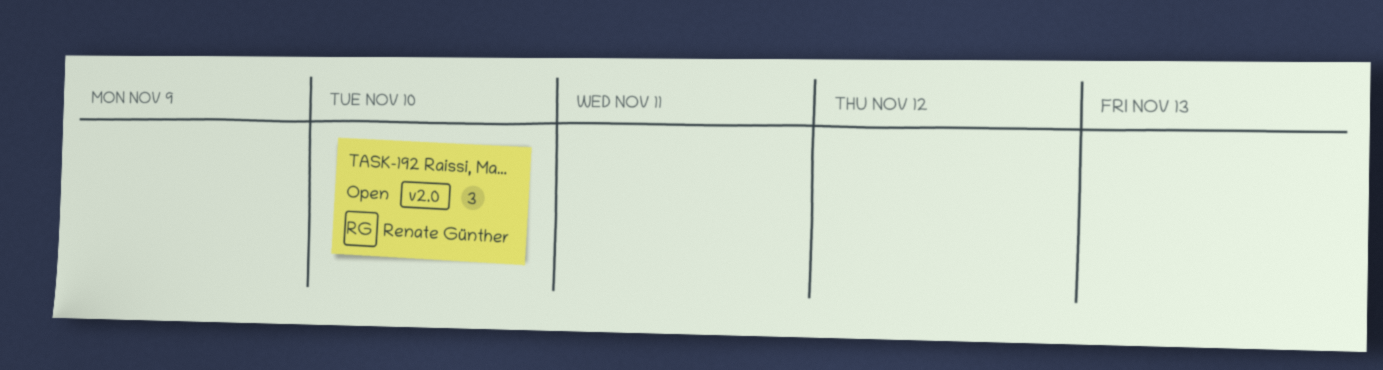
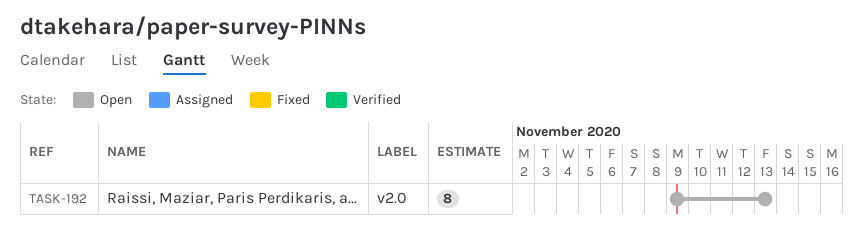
TASK-192, estimate: 3 -> 8
TASK-192, due: Nov 10 -> Nov 13

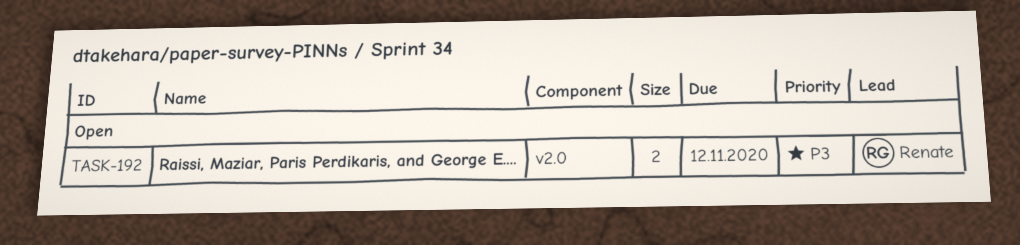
TASK-192, estimate: 8 -> 2
TASK-192, due: Nov 13 -> Nov 12

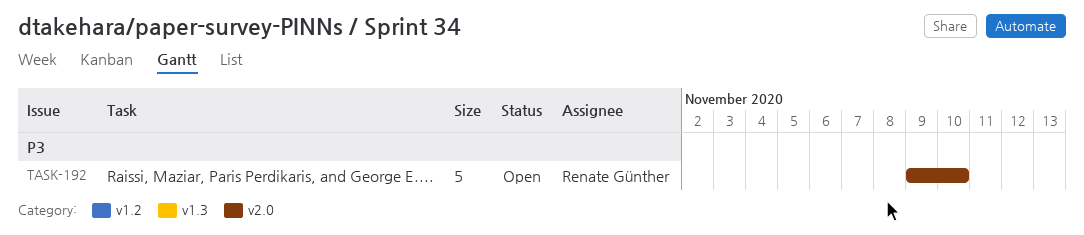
TASK-192, estimate: 2 -> 5
TASK-192, due: Nov 12 -> Nov 10

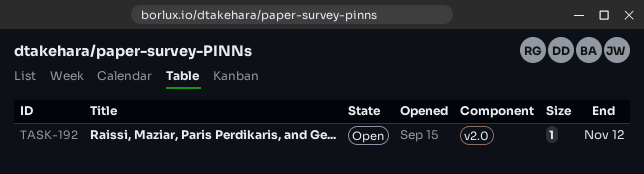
TASK-192, estimate: 5 -> 1
TASK-192, due: Nov 10 -> Nov 12

